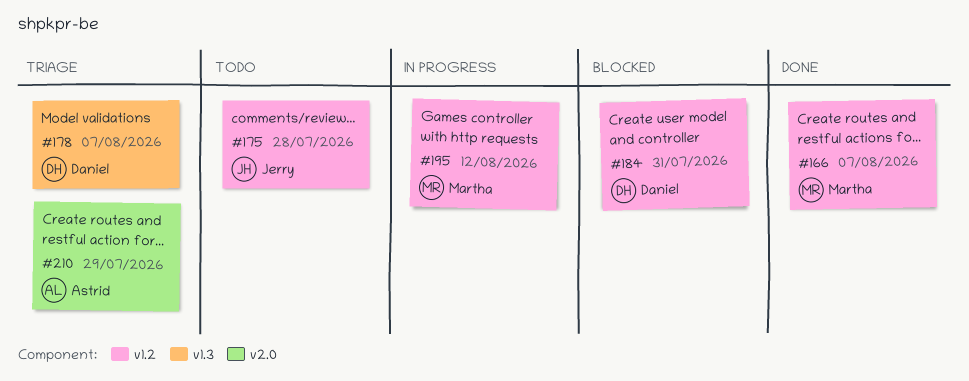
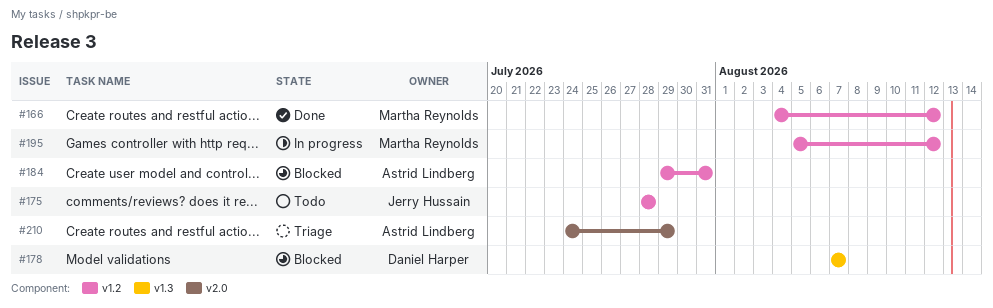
#166, due: Aug 7 -> Aug 12
#178, status: Triage -> Blocked
#184, owner: Daniel Harper -> Astrid Lindberg

